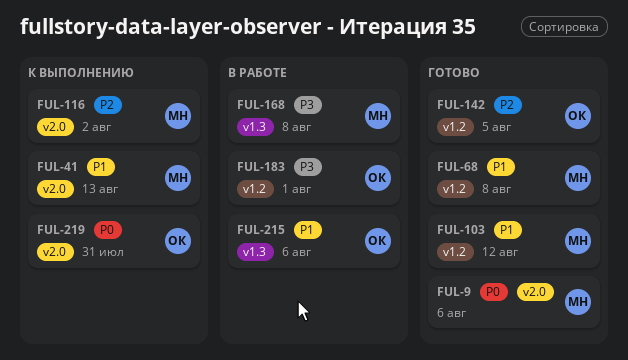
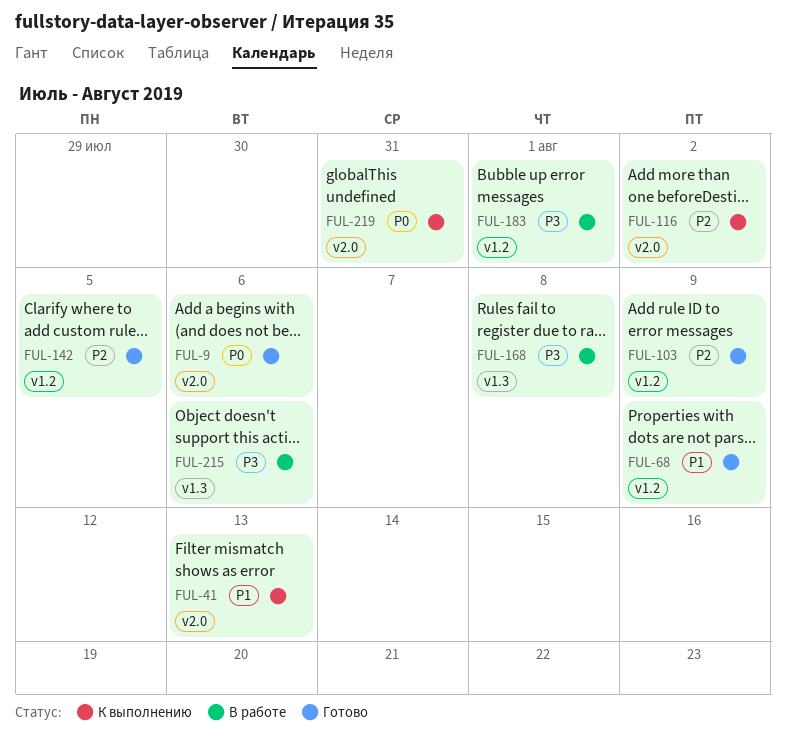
FUL-68, due: Aug 8 -> Aug 9
FUL-103, priority: P1 -> P2
FUL-103, due: Aug 12 -> Aug 9
FUL-215, priority: P1 -> P3

